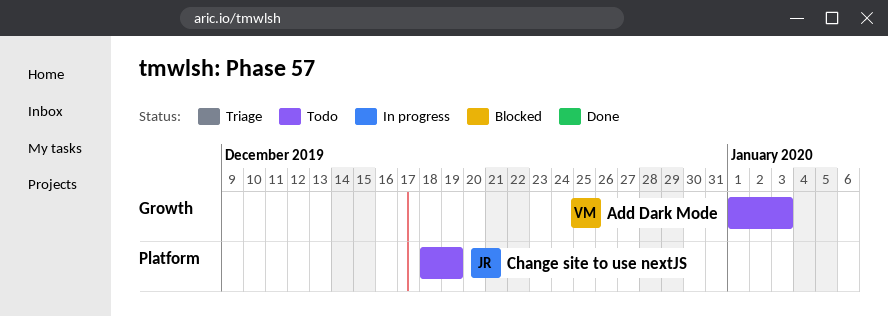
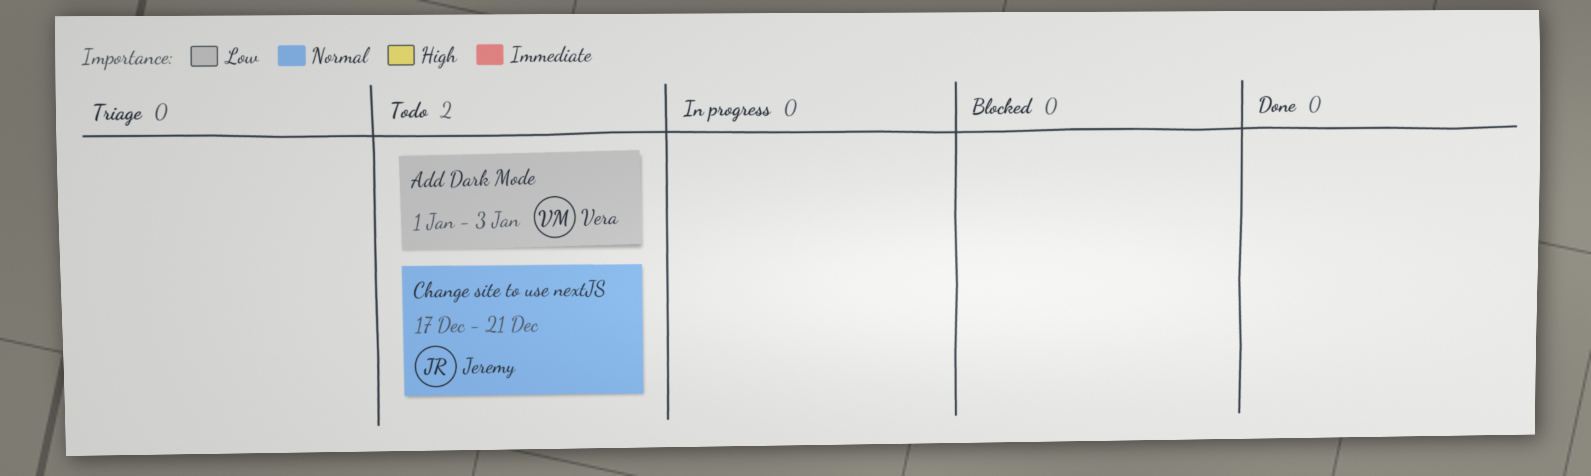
Change site to use nextJS, start: Dec 18 -> Dec 17
Change site to use nextJS, due: Dec 19 -> Dec 21

